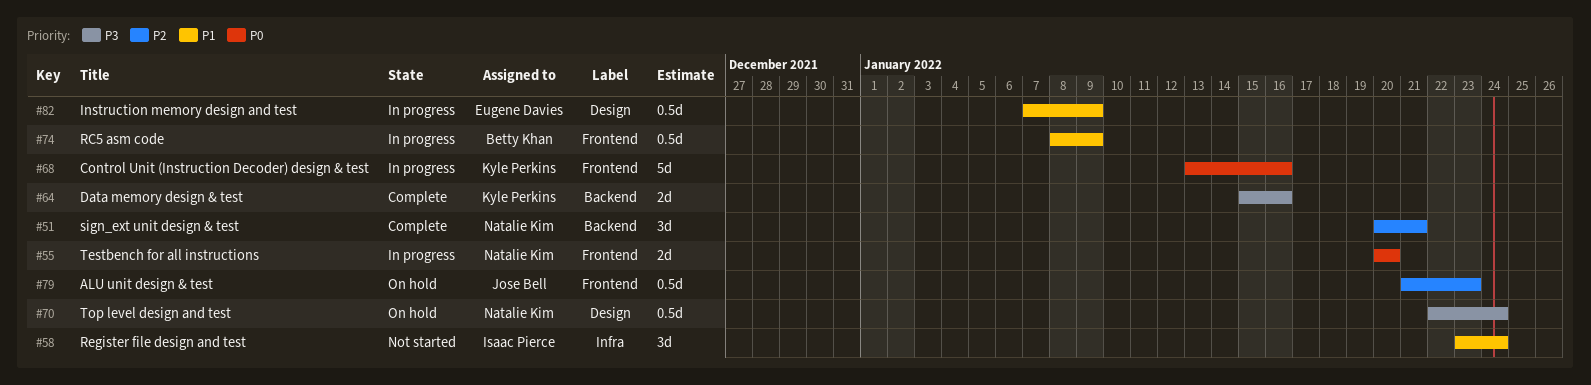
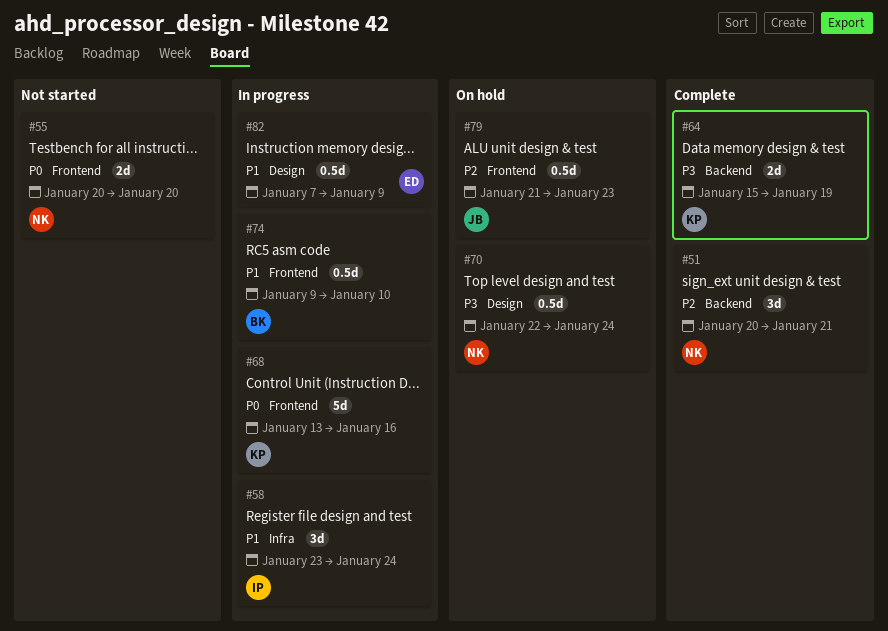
#55, status: In progress -> Not started
#58, status: Not started -> In progress
#64, due: Jan 16 -> Jan 19
#74, start: Jan 8 -> Jan 9
#74, due: Jan 9 -> Jan 10

